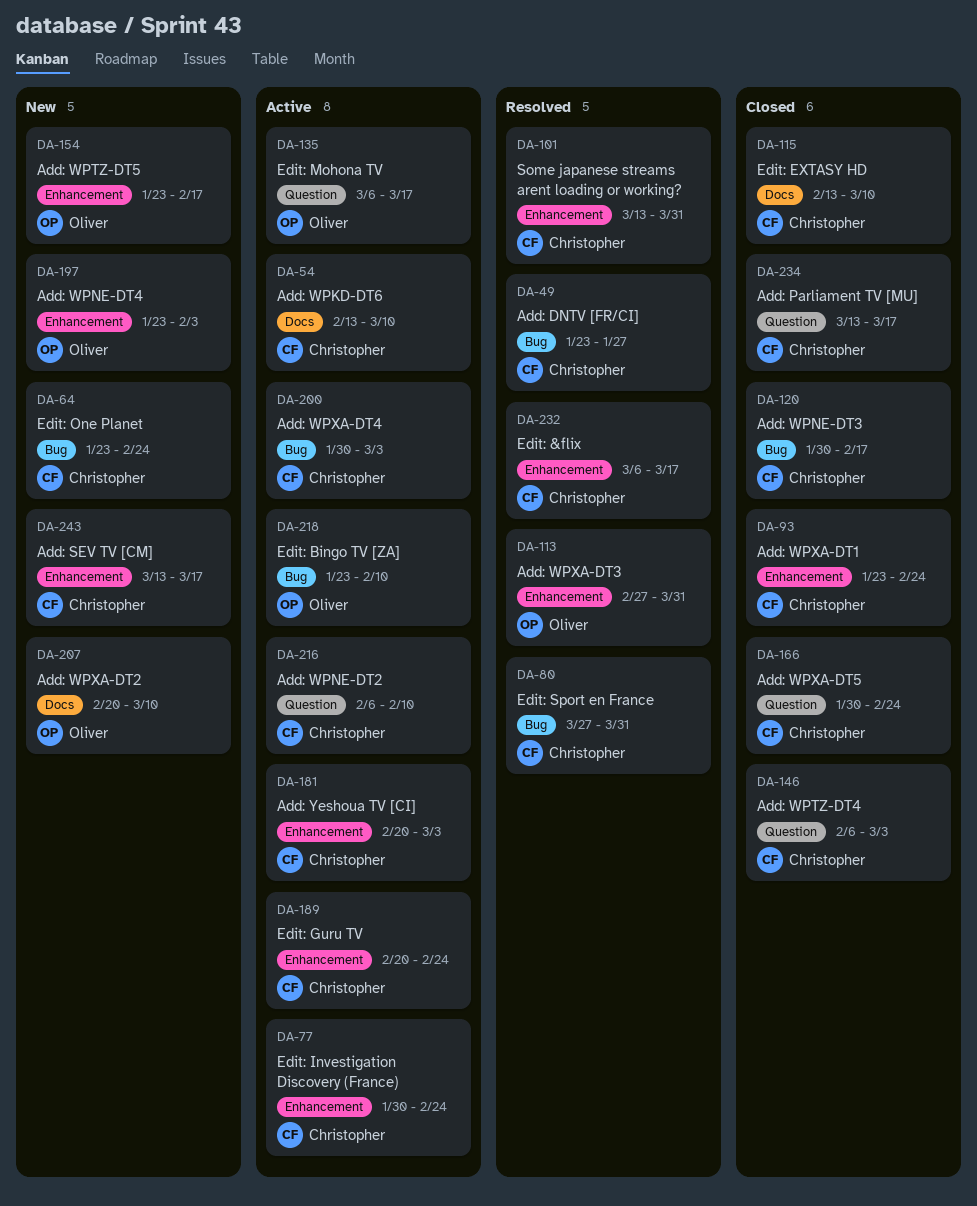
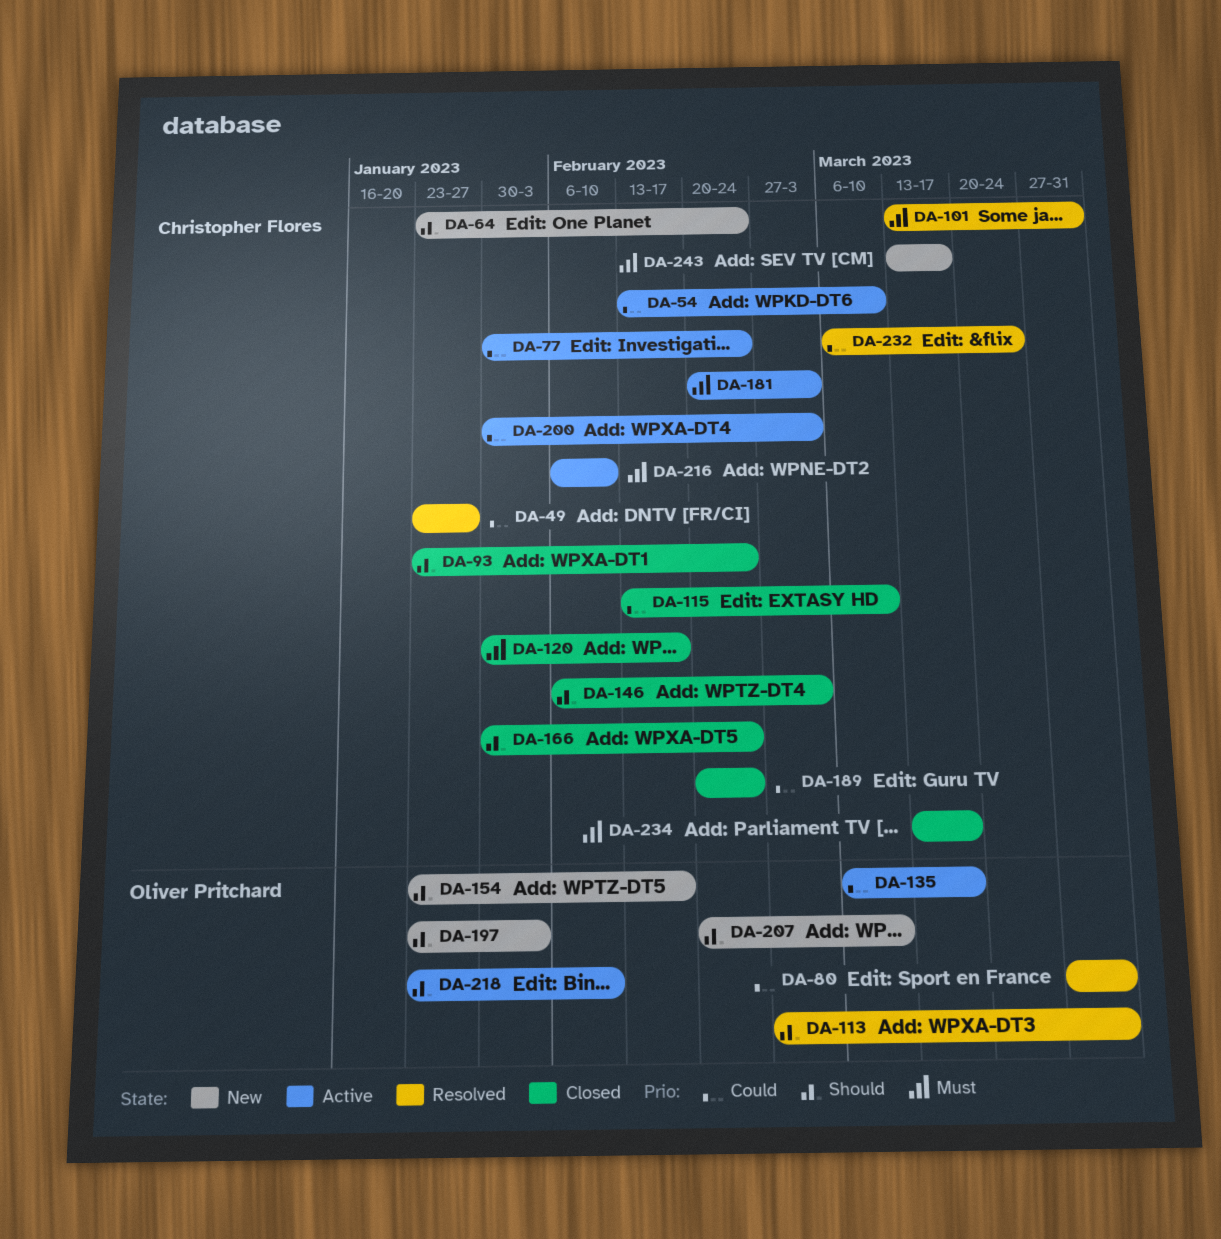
DA-80, owner: Christopher Flores -> Oliver Pritchard
DA-189, status: Active -> Closed
DA-232, due: Mar 17 -> Mar 24

